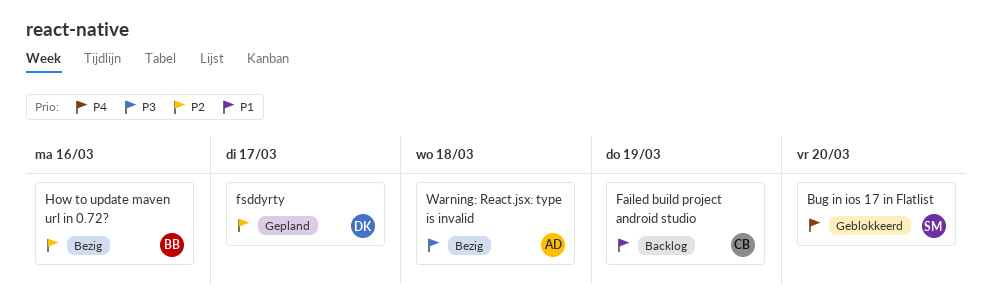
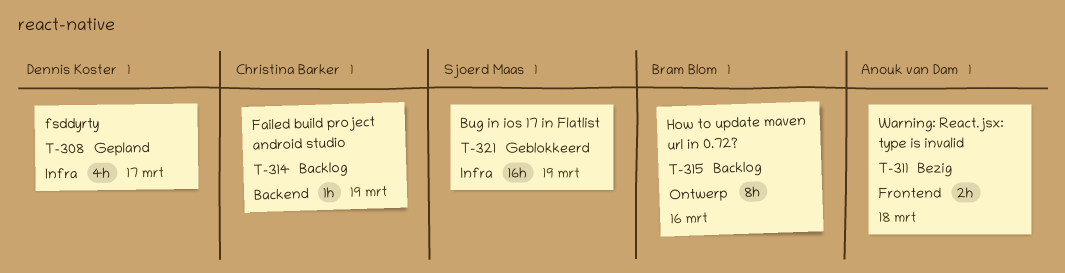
Bug in ios 17 in Flatlist, due: Mar 20 -> Mar 19
How to update maven url in 0.72?, status: Bezig -> Backlog

